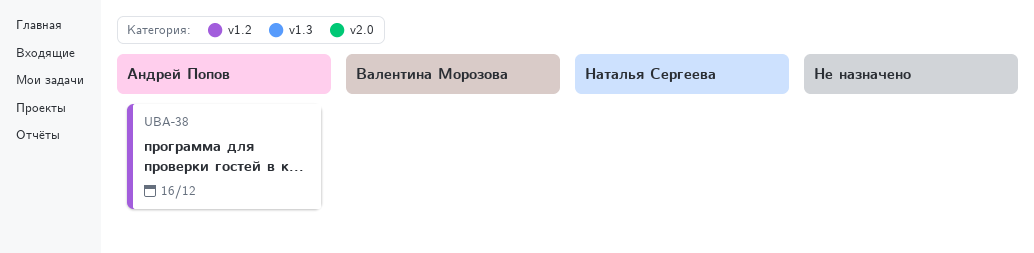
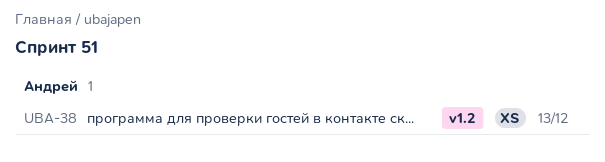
UBA-38, due: Dec 16 -> Dec 13

